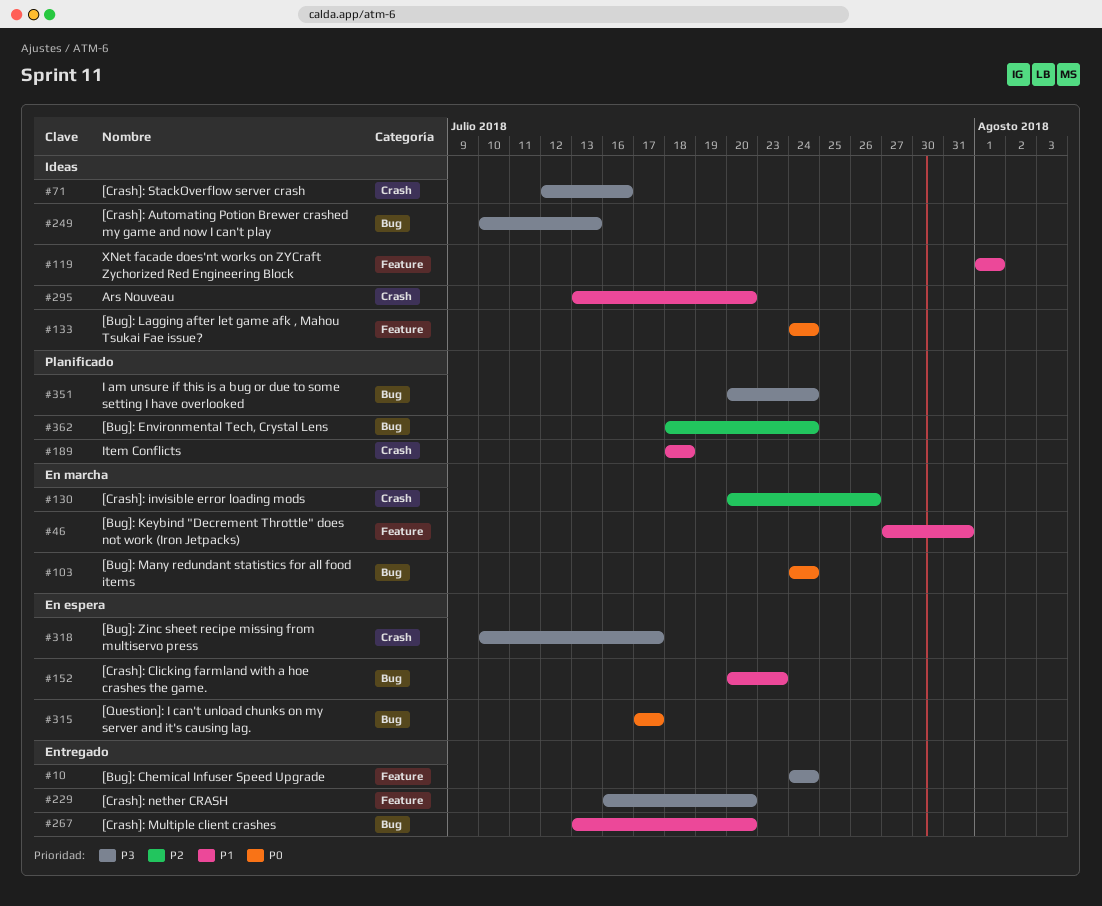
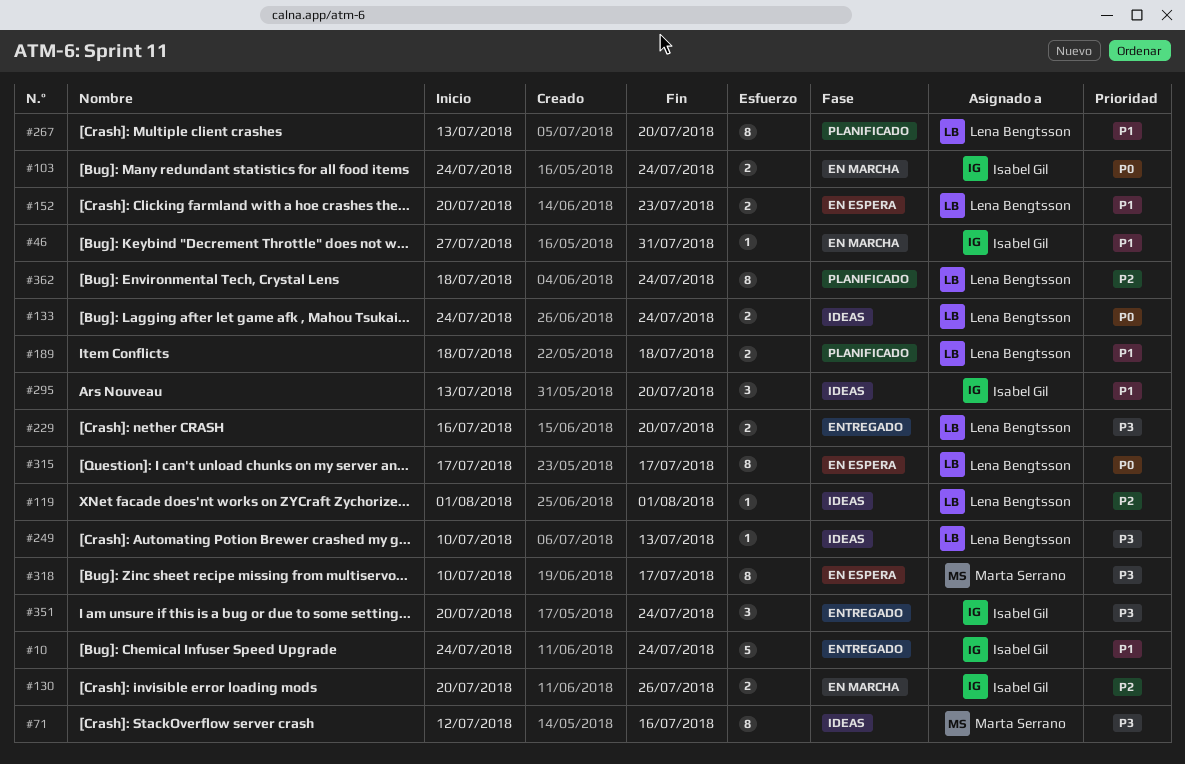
#10, priority: P3 -> P1
#119, priority: P1 -> P2
#267, status: Entregado -> Planificado
#351, status: Planificado -> Entregado

